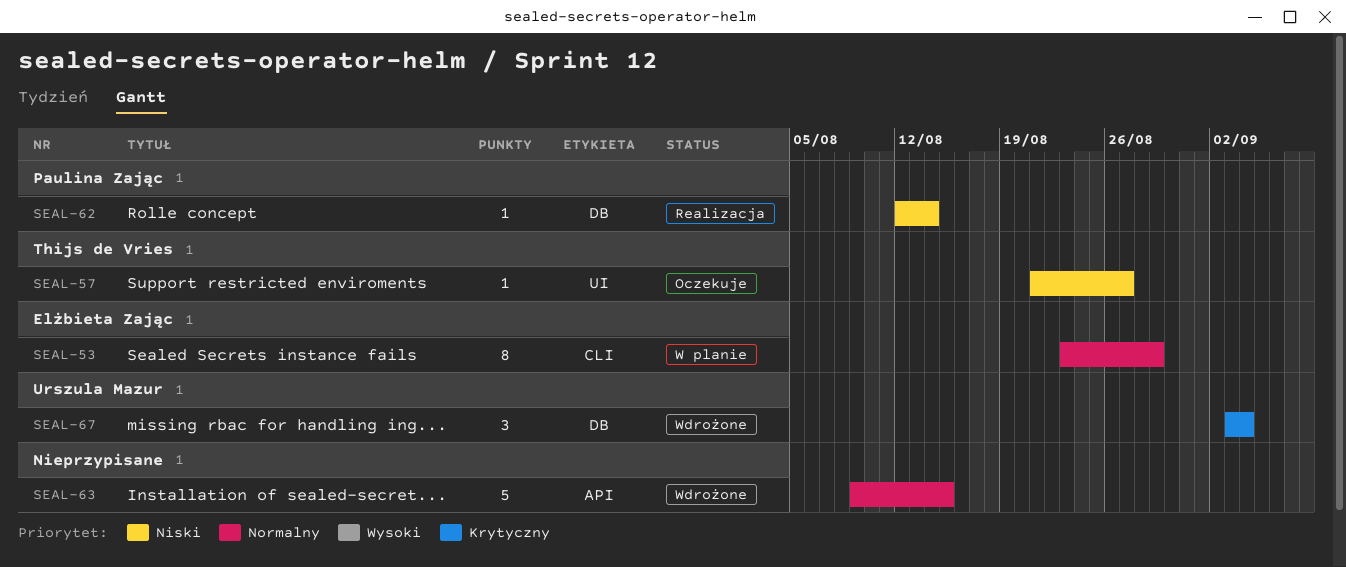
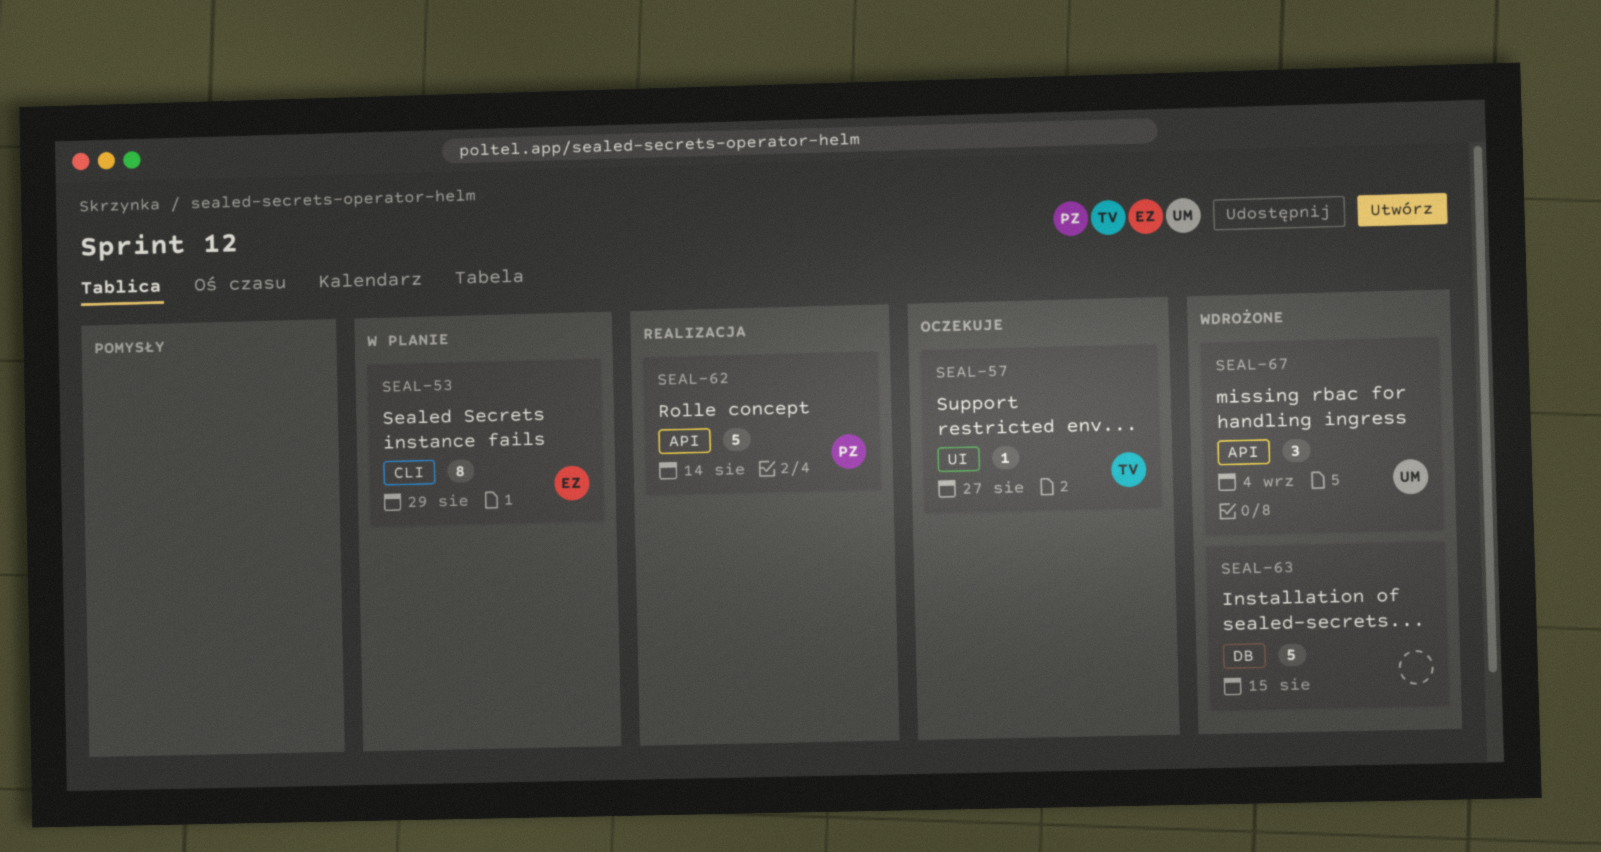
SEAL-62, label: DB -> API
SEAL-62, estimate: 1 -> 5
SEAL-63, label: API -> DB
SEAL-67, label: DB -> API

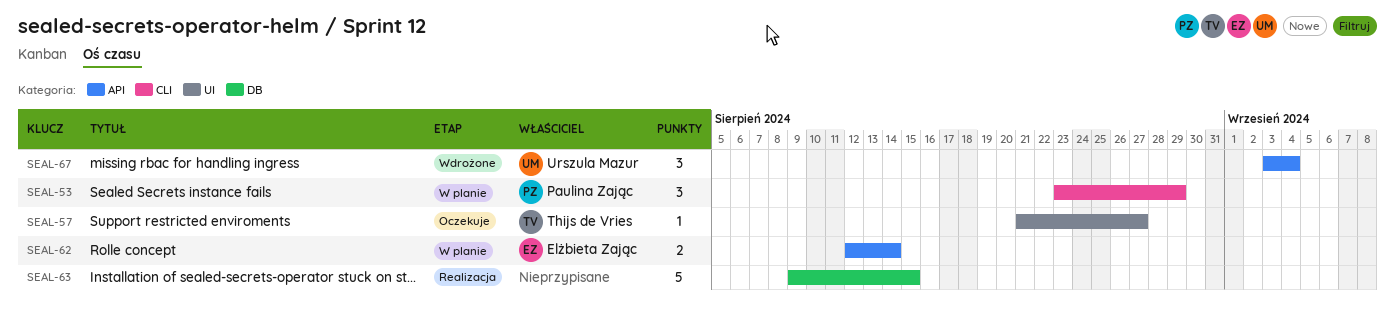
SEAL-53, owner: Elżbieta Zając -> Paulina Zając
SEAL-53, estimate: 8 -> 3
SEAL-62, status: Realizacja -> W planie
SEAL-62, owner: Paulina Zając -> Elżbieta Zając
SEAL-62, estimate: 5 -> 2
SEAL-63, status: Wdrożone -> Realizacja

